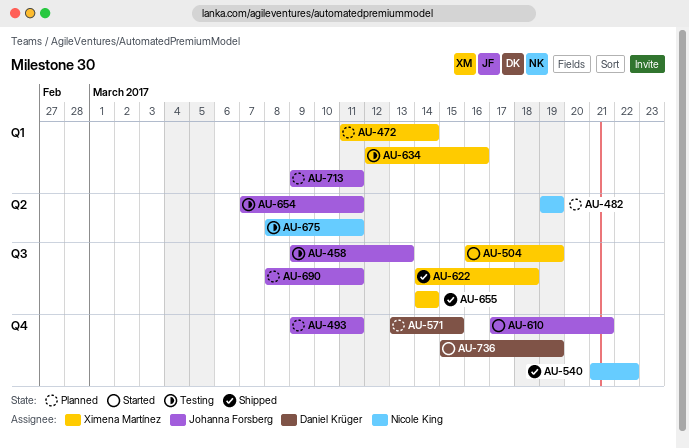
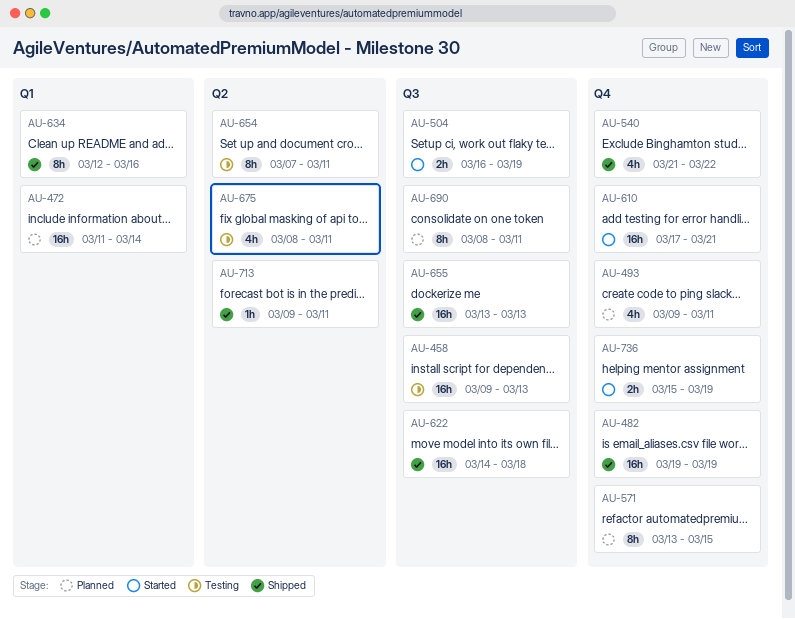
AU-482, status: Planned -> Shipped
AU-482, label: Q2 -> Q4
AU-634, status: Testing -> Shipped
AU-655, start: Mar 14 -> Mar 13
AU-655, due: Mar 14 -> Mar 13
AU-713, status: Planned -> Shipped
AU-713, label: Q1 -> Q2

